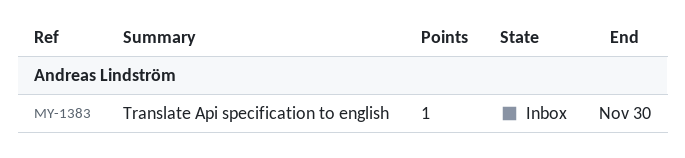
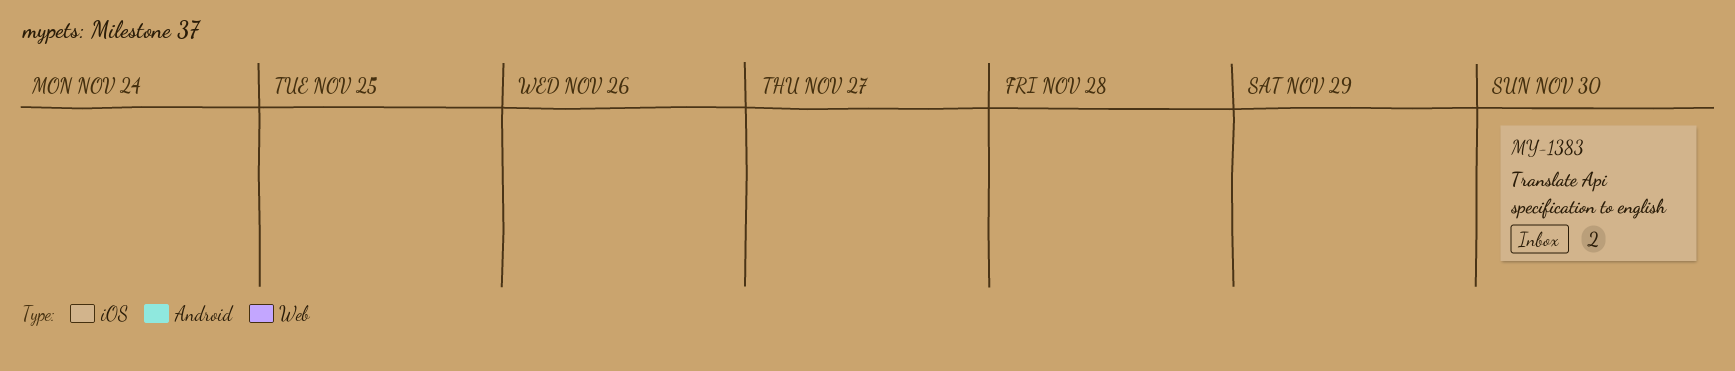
MY-1383, estimate: 1 -> 2

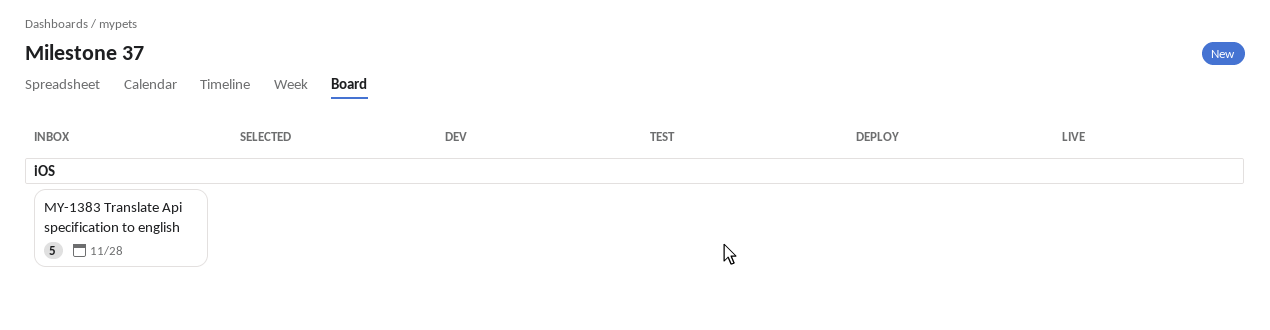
MY-1383, estimate: 2 -> 5
MY-1383, due: Nov 30 -> Nov 28

